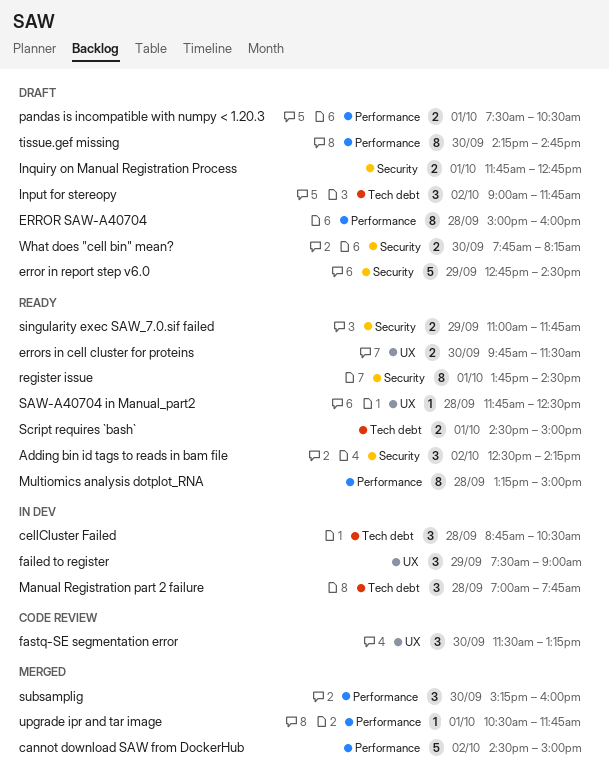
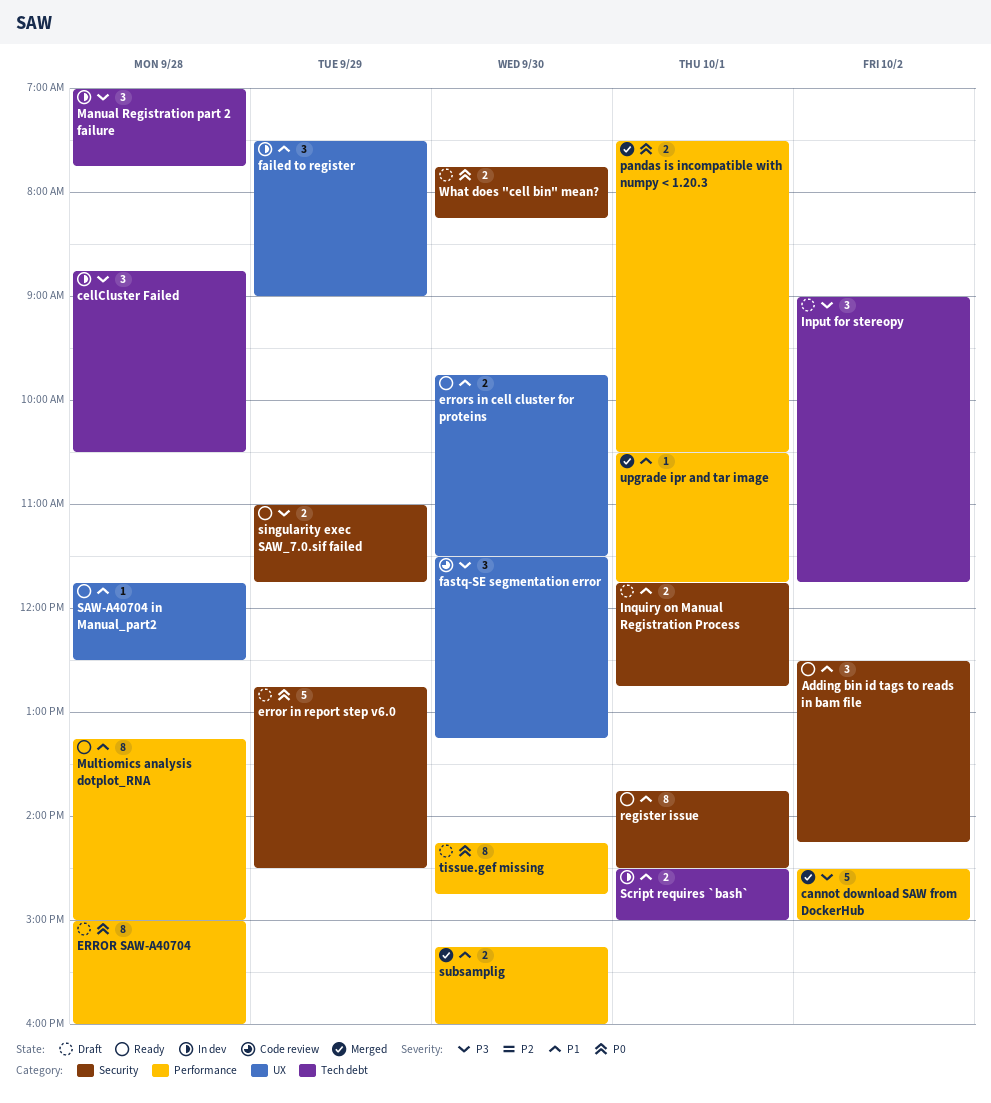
pandas is incompatible with numpy < 1.20.3, status: Draft -> Merged
Script requires `bash`, status: Ready -> In dev
subsamplig, estimate: 3 -> 2

